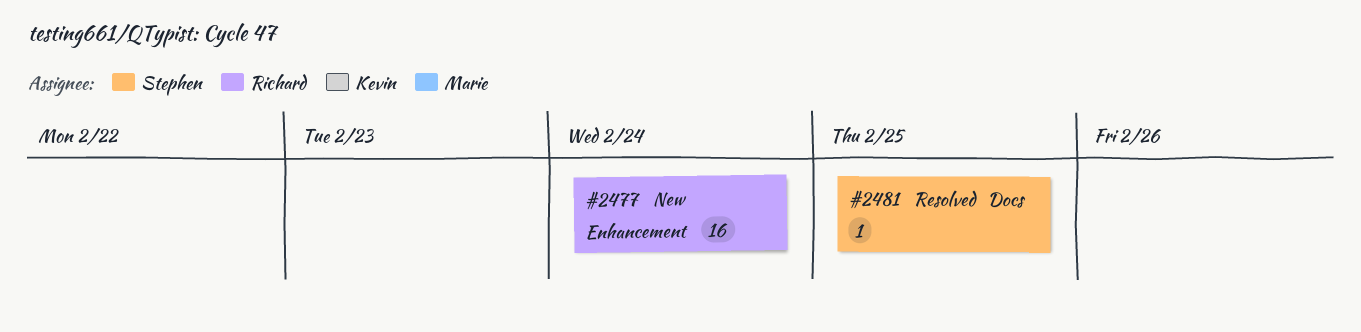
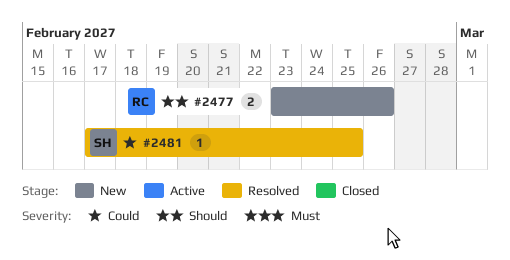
#2477, estimate: 16 -> 2
#2477, due: Feb 24 -> Feb 26

